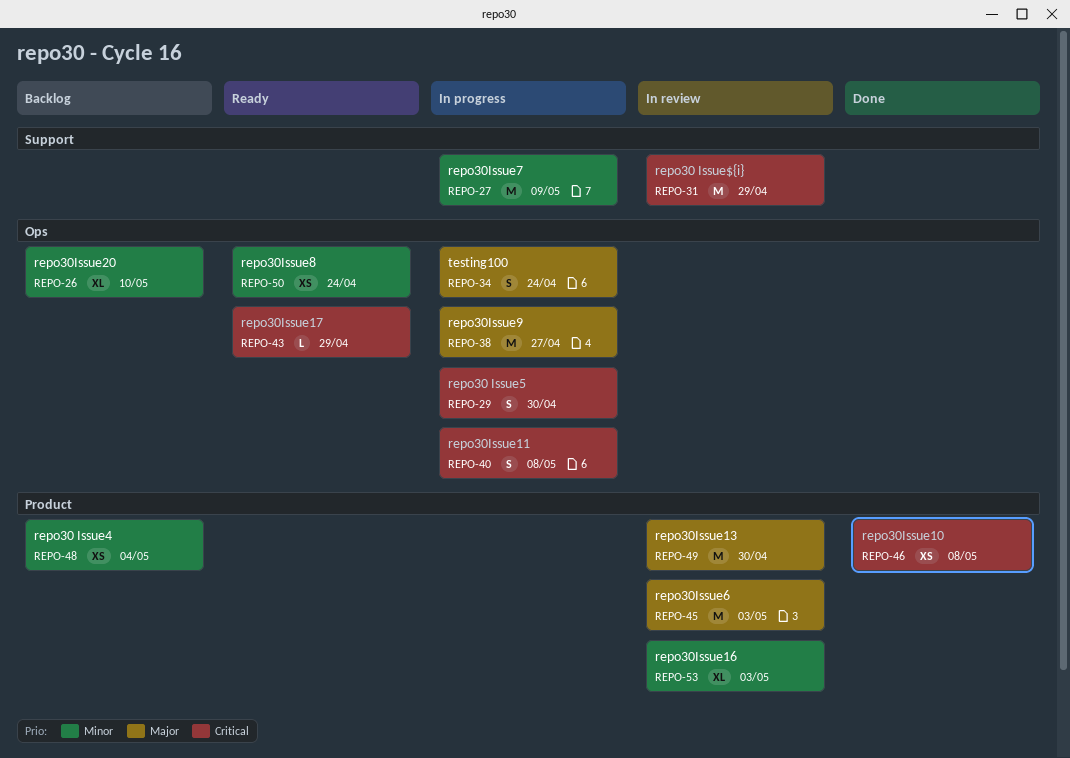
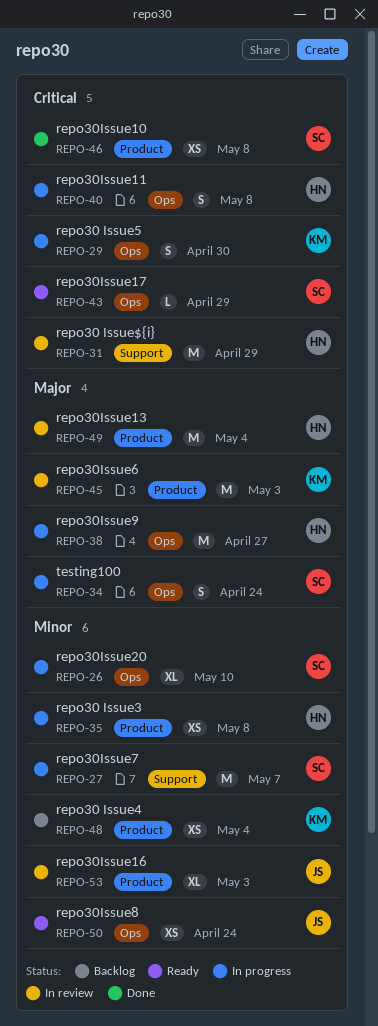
REPO-26, status: Backlog -> In progress
REPO-27, due: May 9 -> May 7
REPO-35: none -> present
REPO-49, due: Apr 30 -> May 4

